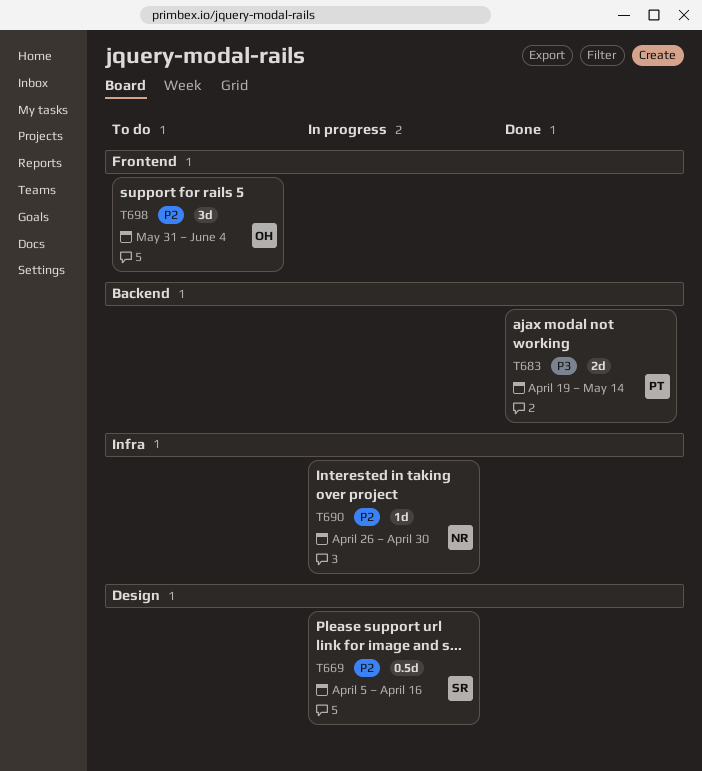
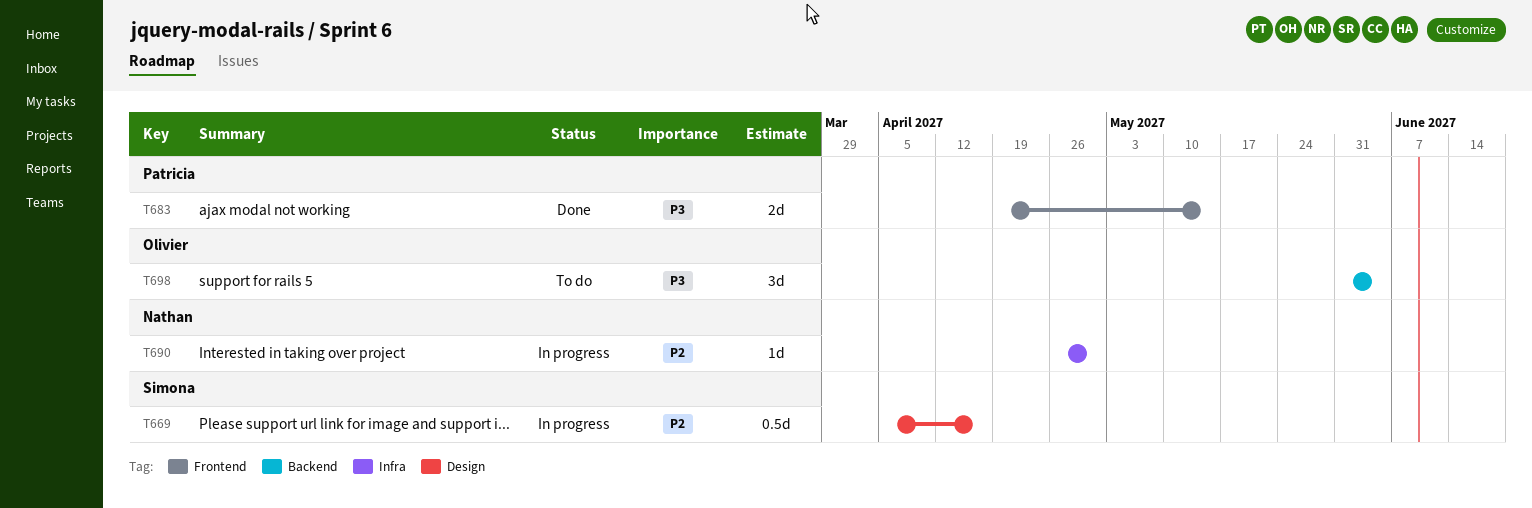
T683, label: Backend -> Frontend
T698, priority: P2 -> P3
T698, label: Frontend -> Backend

